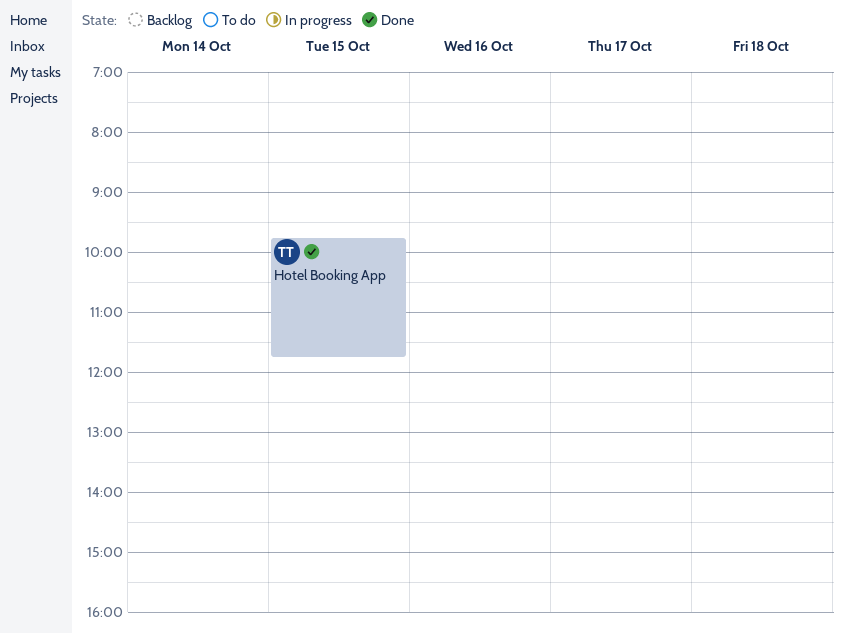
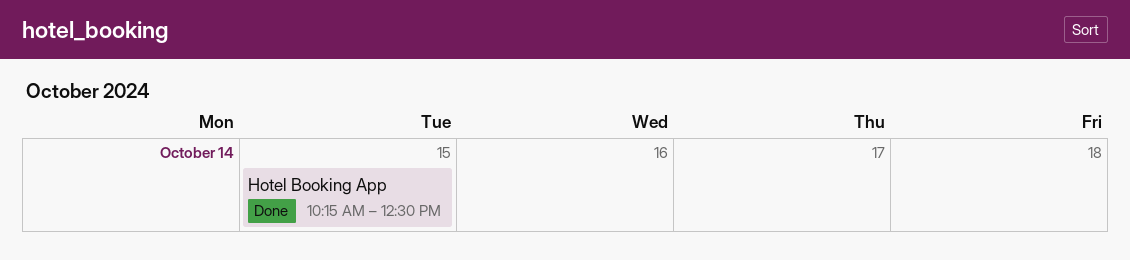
Hotel Booking App, begins: 09:45 -> 10:15
Hotel Booking App, ends: 11:45 -> 12:30

